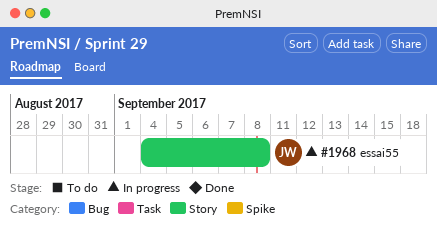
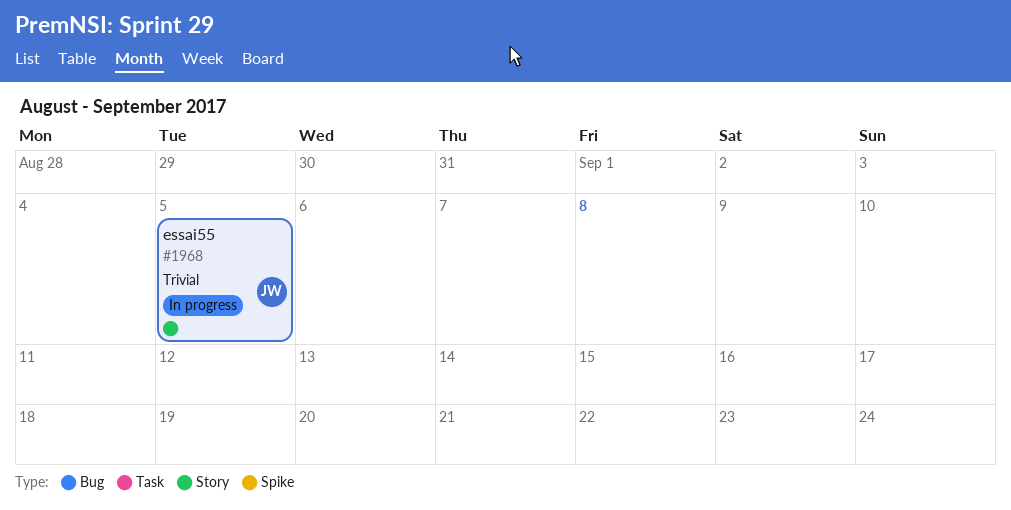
#1968, due: Sep 8 -> Sep 5

